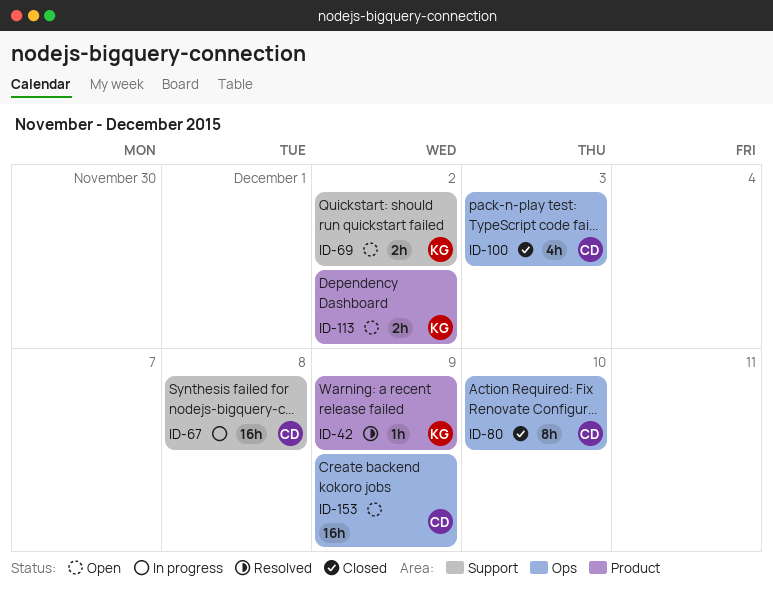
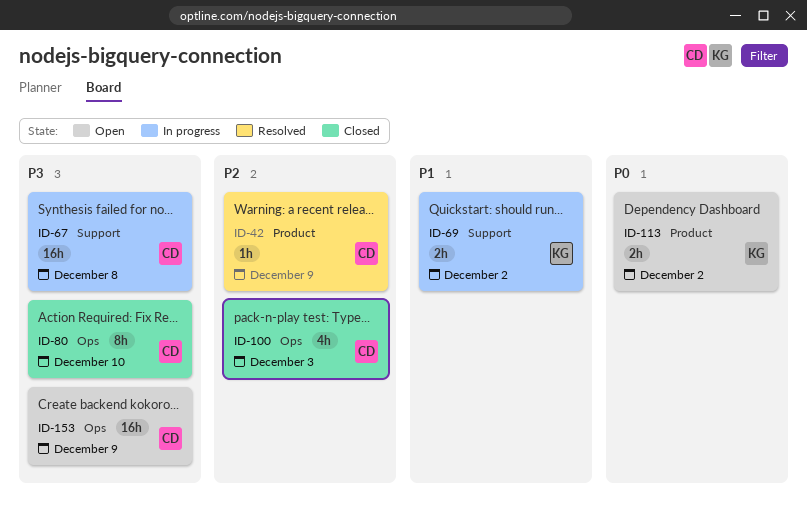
ID-42, owner: KG -> CD
ID-69, status: Open -> In progress

